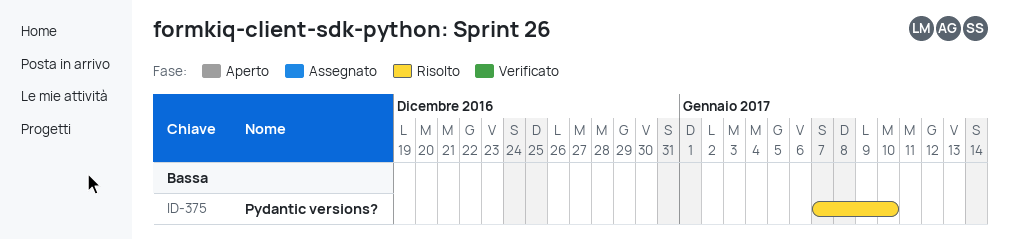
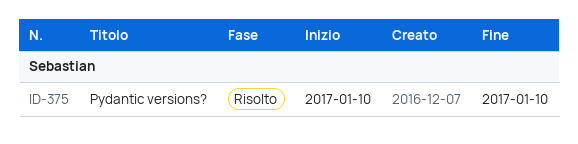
ID-375, start: Jan 7 -> Jan 10

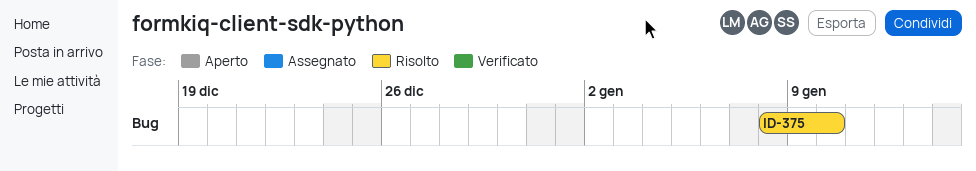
ID-375, start: Jan 10 -> Jan 8

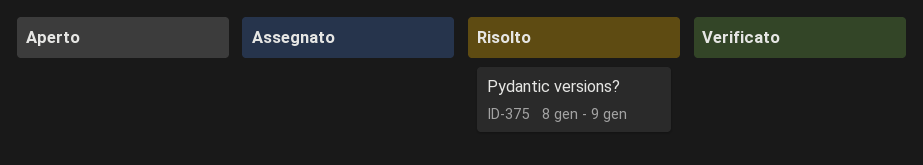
ID-375, due: Jan 10 -> Jan 9

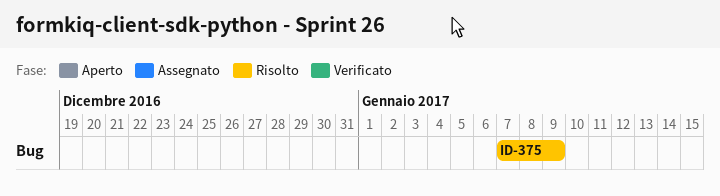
ID-375, start: Jan 8 -> Jan 7

